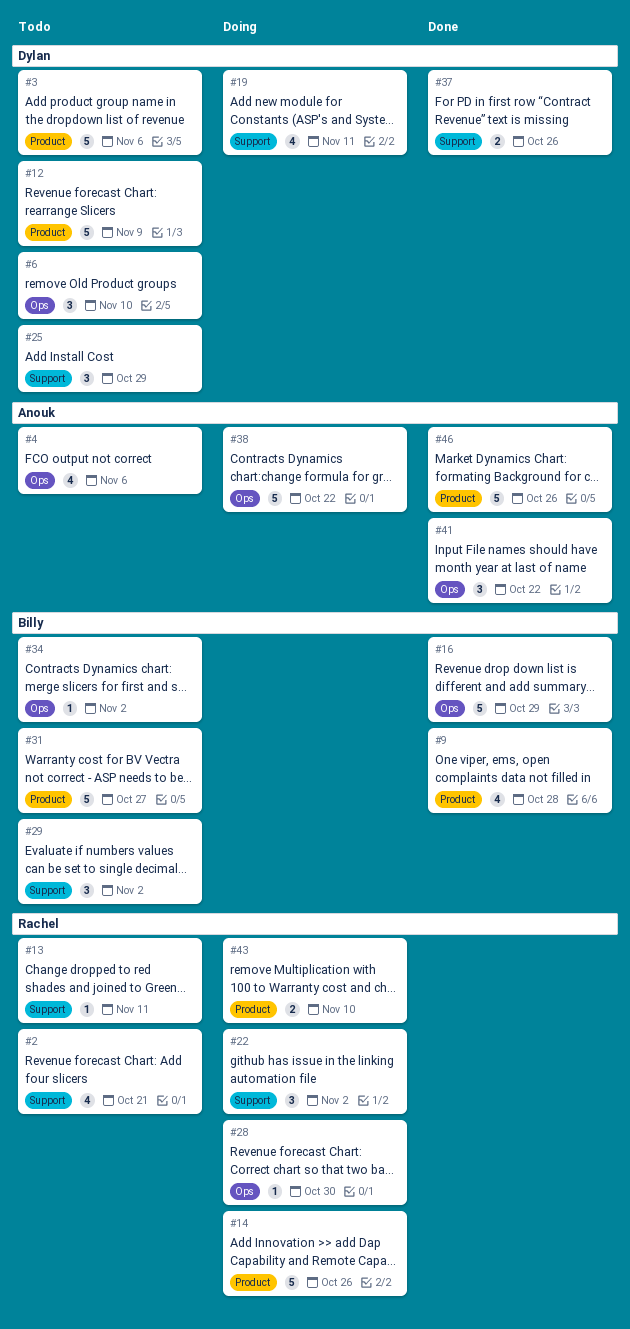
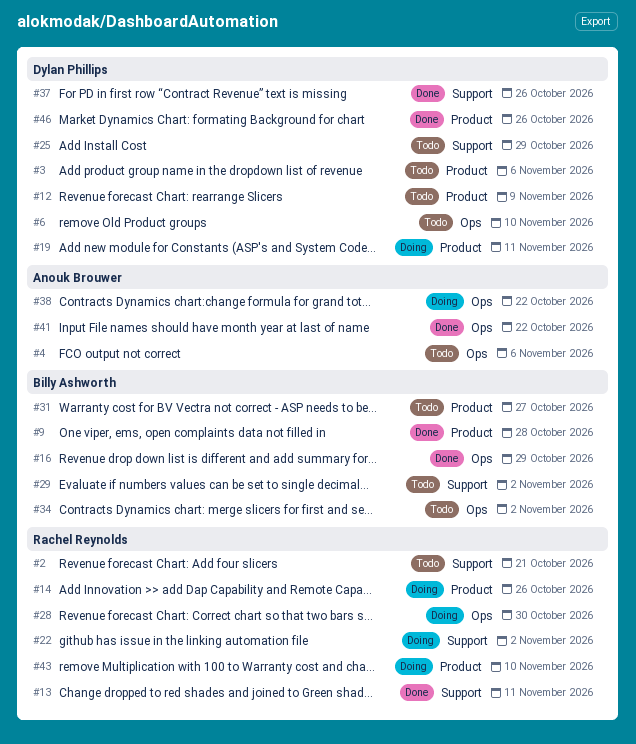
#13, status: Todo -> Done
#19, label: Support -> Product
#46, owner: Anouk Brouwer -> Dylan Phillips

